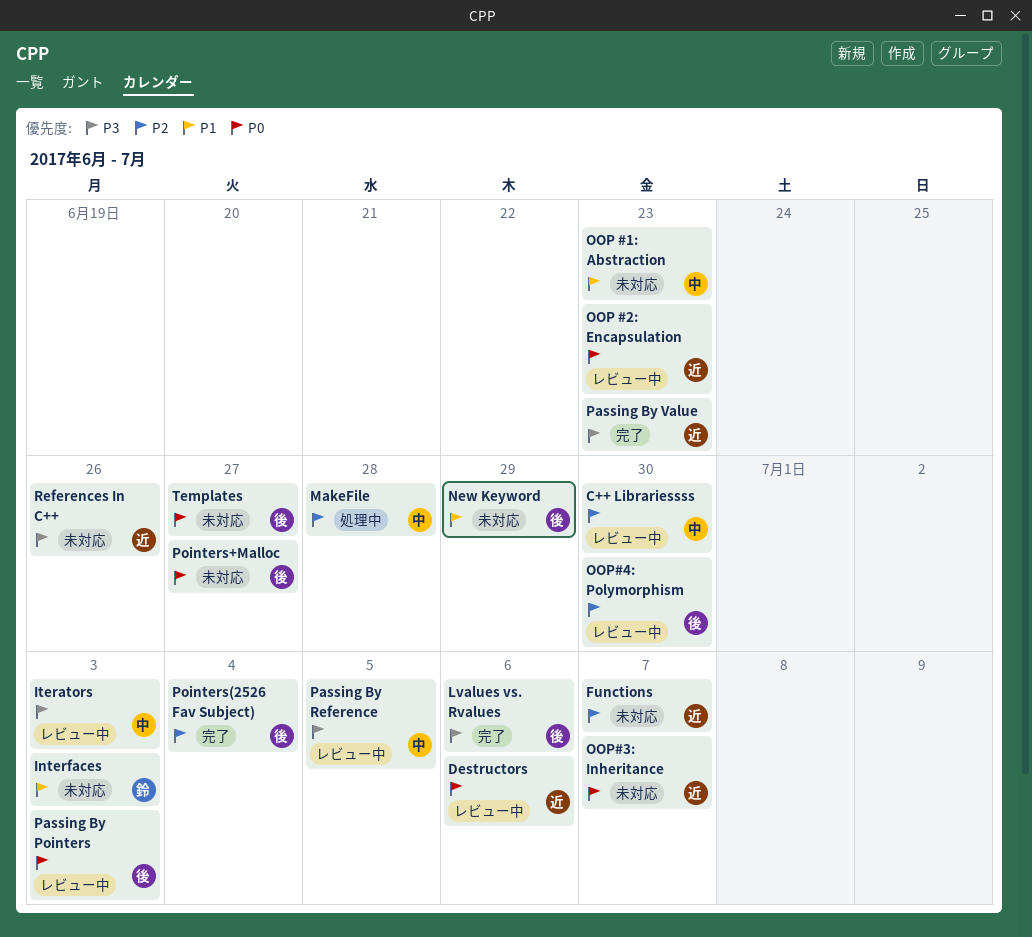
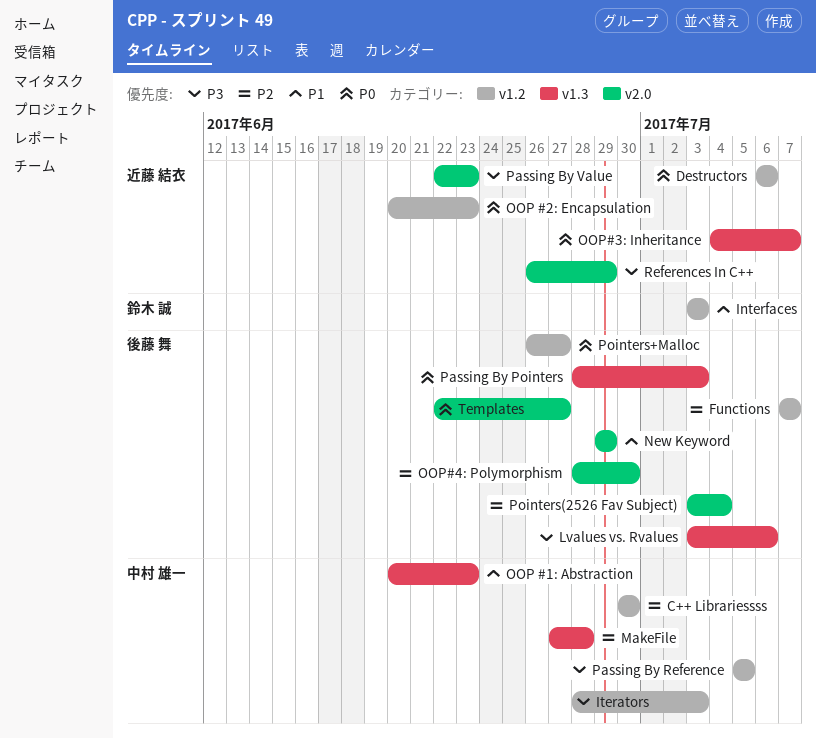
Functions, owner: 近藤 結衣 -> 後藤 舞
References In C++, due: Jun 26 -> Jun 29

